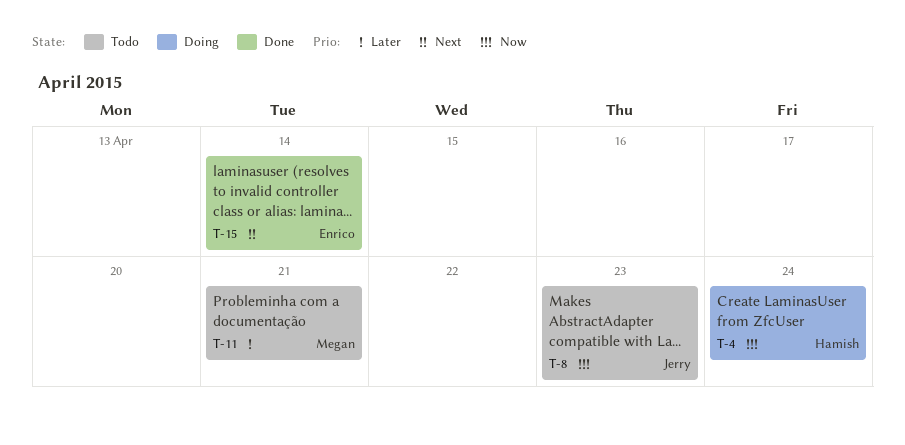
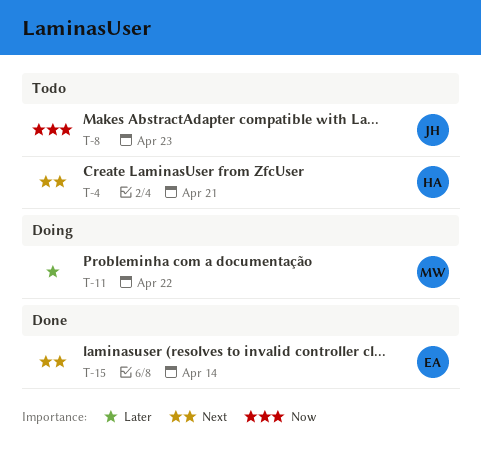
T-4, status: Doing -> Todo
T-4, priority: Now -> Next
T-4, due: Apr 24 -> Apr 21
T-11, status: Todo -> Doing
T-11, due: Apr 21 -> Apr 22

